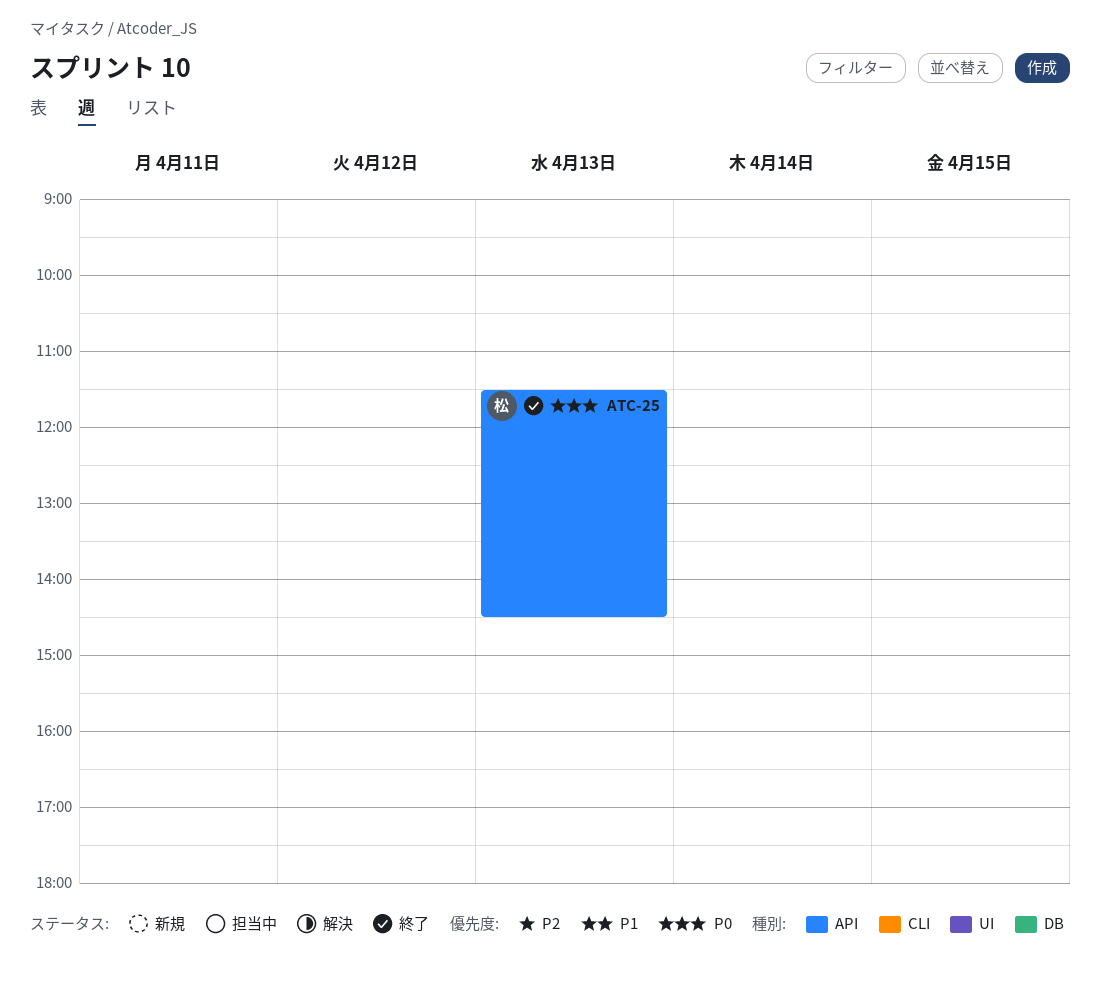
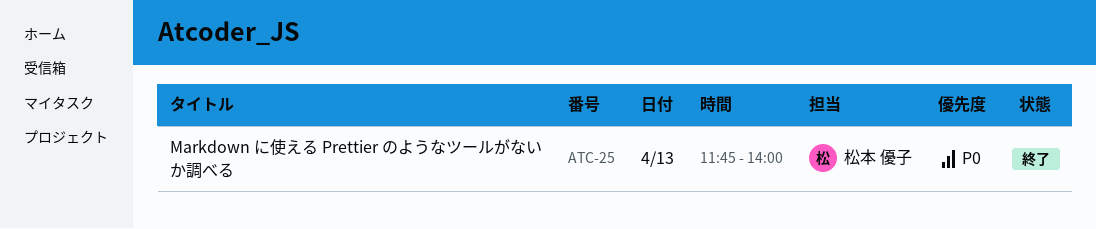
ATC-25, begins: 11:30 -> 11:45
ATC-25, ends: 14:30 -> 14:00

